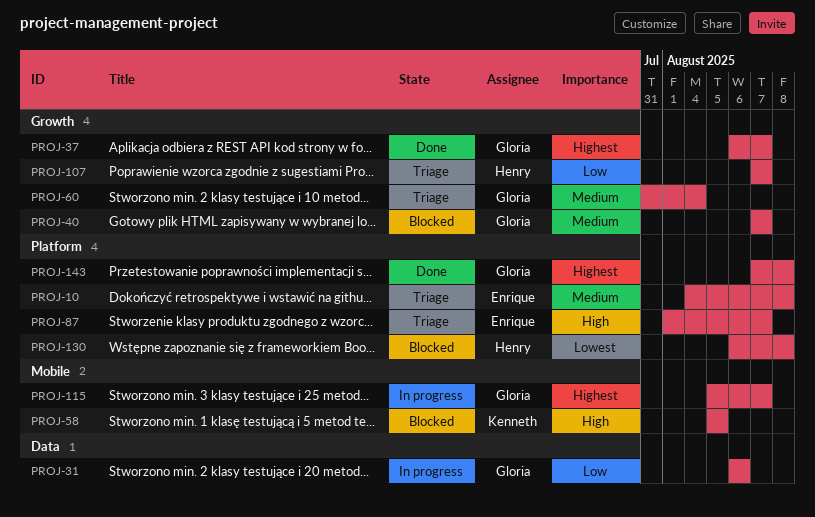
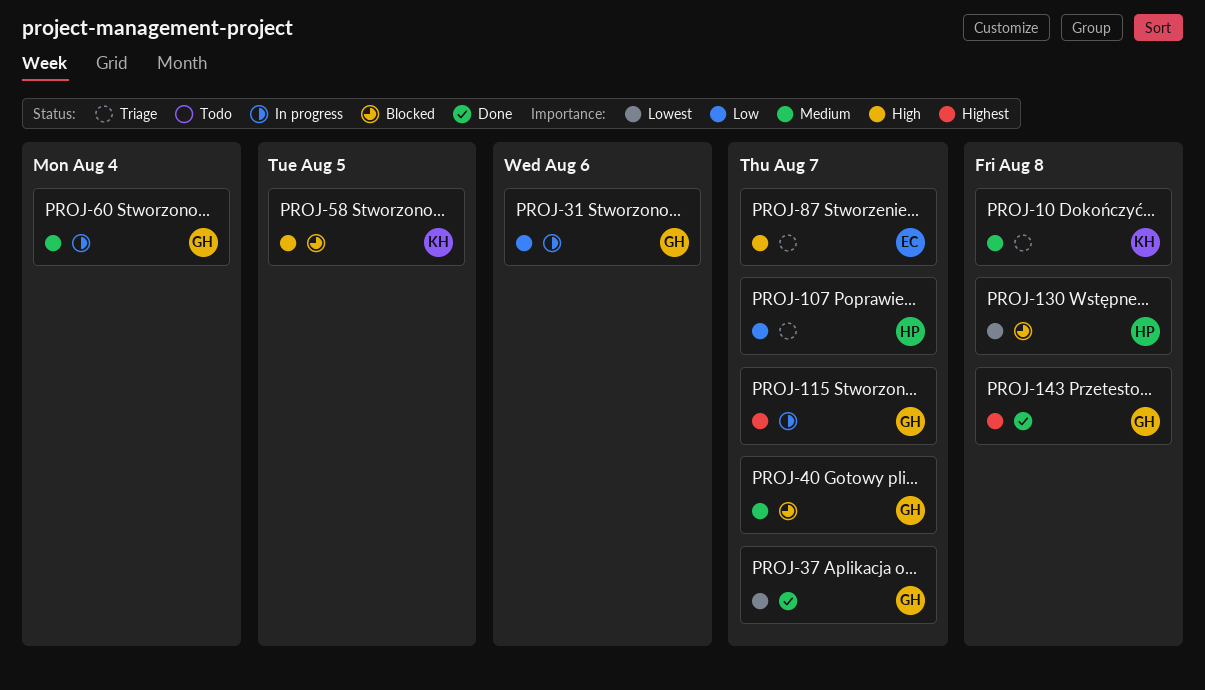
PROJ-10, owner: Enrique -> Kenneth
PROJ-37, priority: Highest -> Lowest
PROJ-60, status: Triage -> In progress

